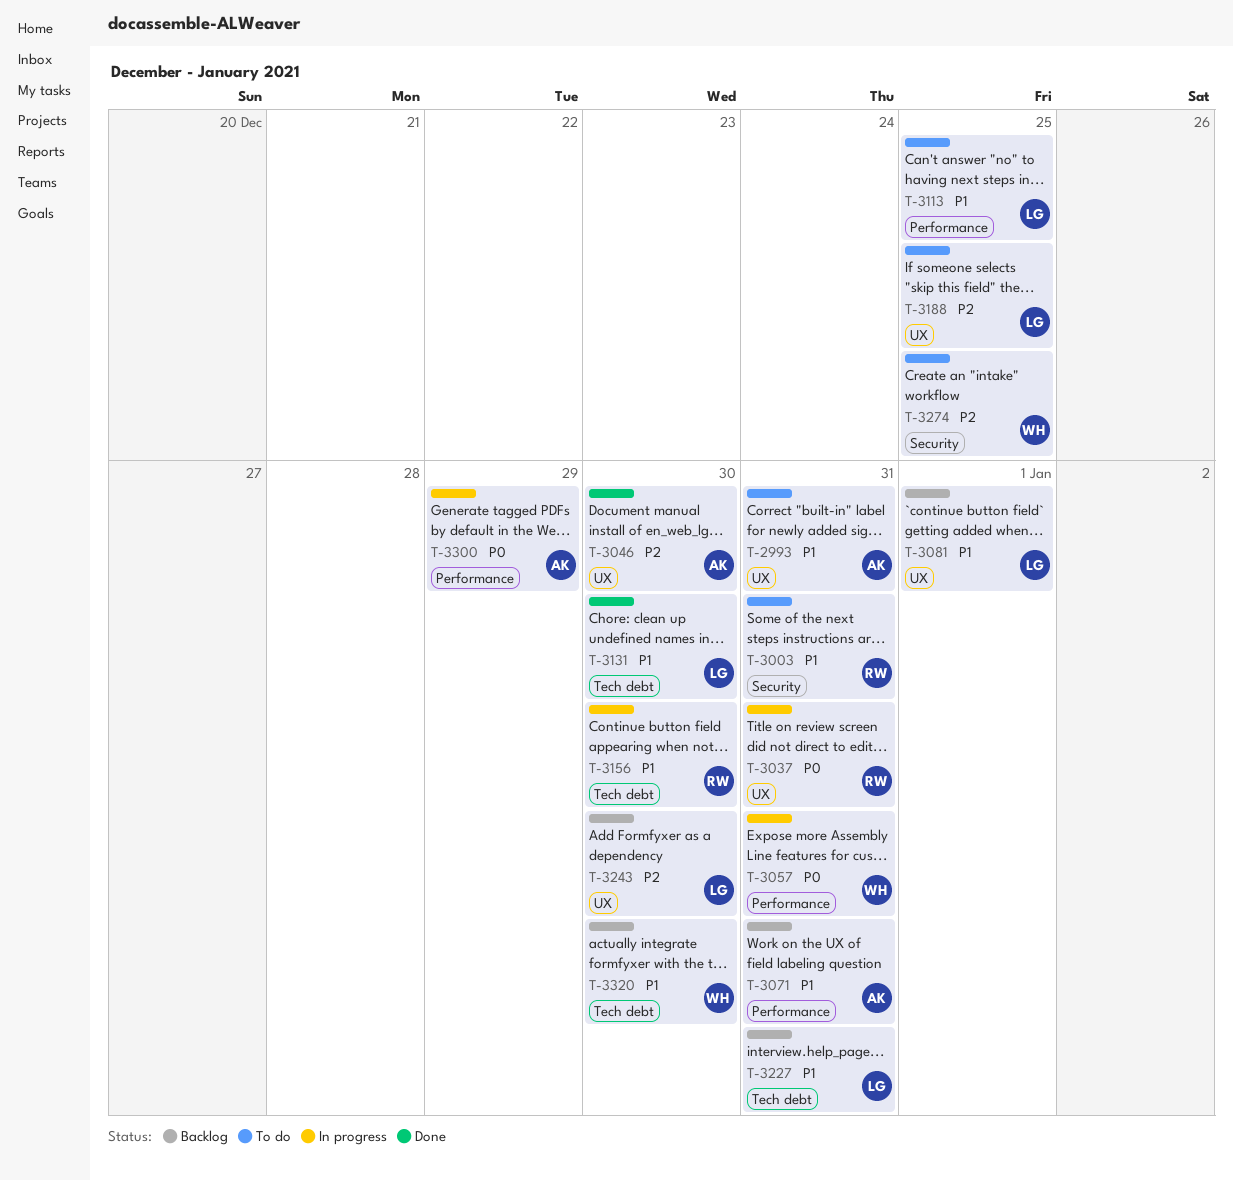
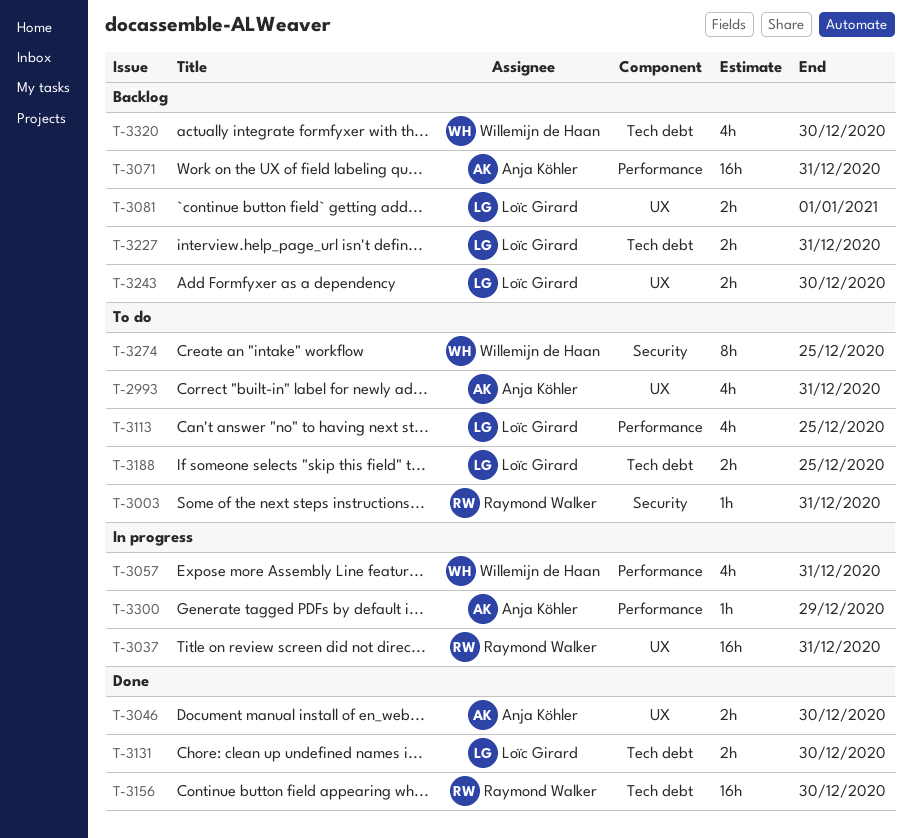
T-3156, status: In progress -> Done
T-3188, label: UX -> Tech debt

